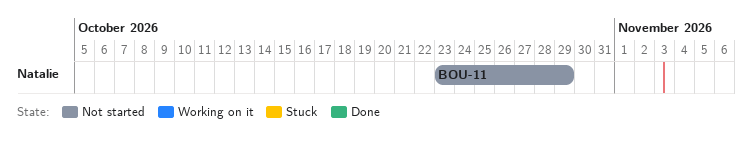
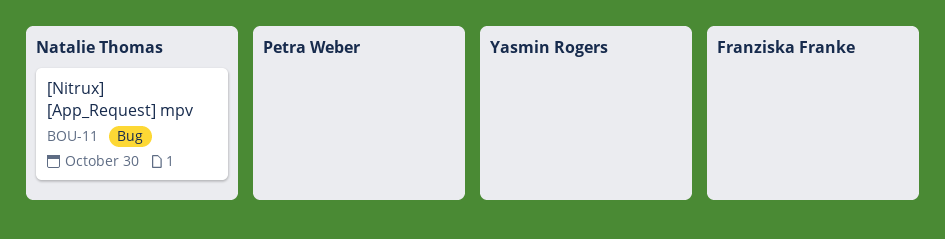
BOU-11, due: Oct 29 -> Oct 30

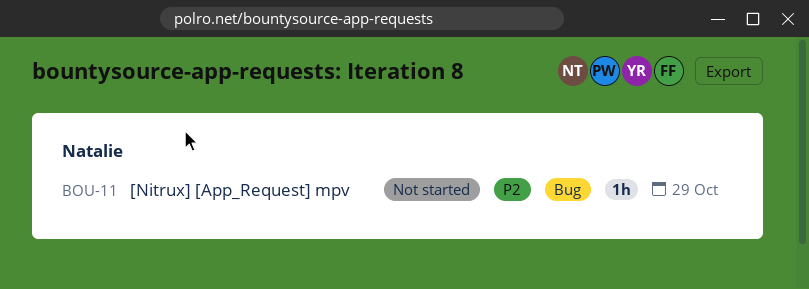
BOU-11, due: Oct 30 -> Oct 29

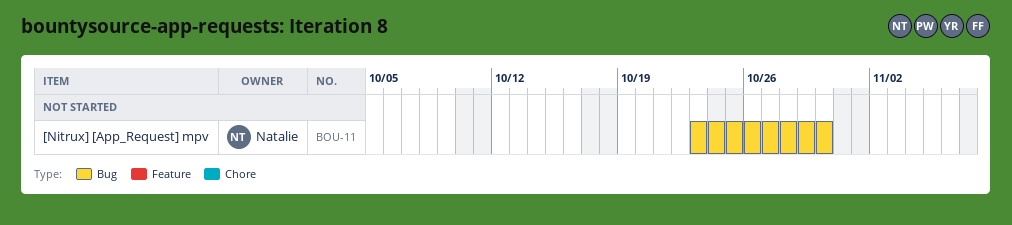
BOU-11, due: Oct 29 -> Oct 30

